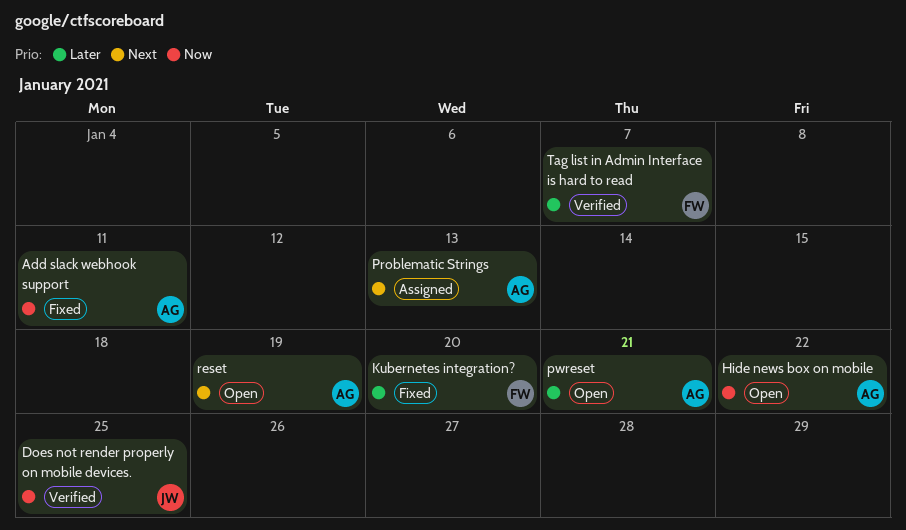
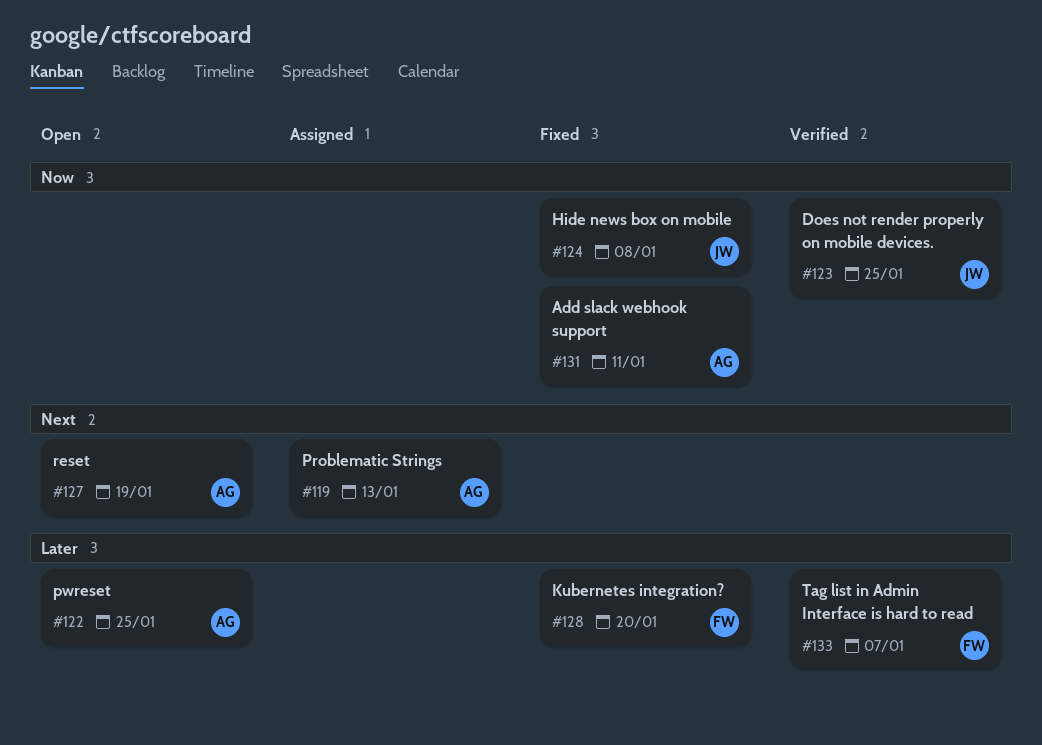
Hide news box on mobile, status: Open -> Fixed
Hide news box on mobile, owner: AG -> JW
Hide news box on mobile, due: Jan 22 -> Jan 8
pwreset, due: Jan 21 -> Jan 25

